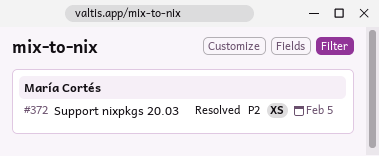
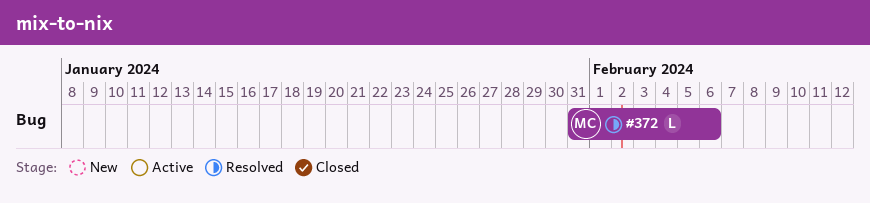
#372, estimate: XS -> L
#372, due: Feb 5 -> Feb 6

